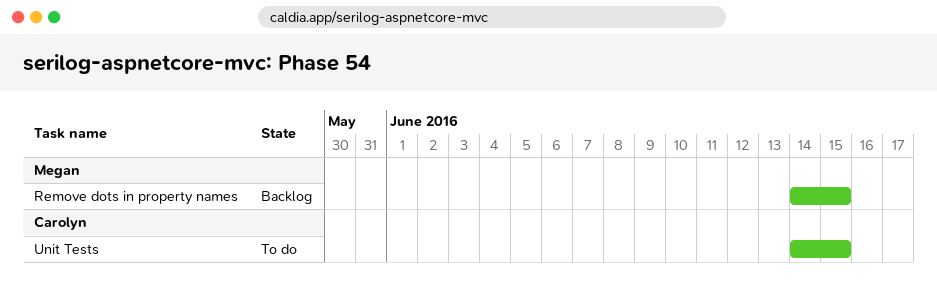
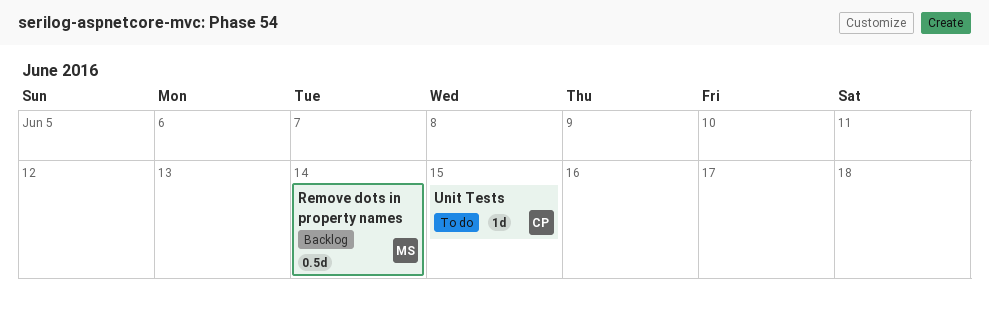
Remove dots in property names, due: Jun 15 -> Jun 14

